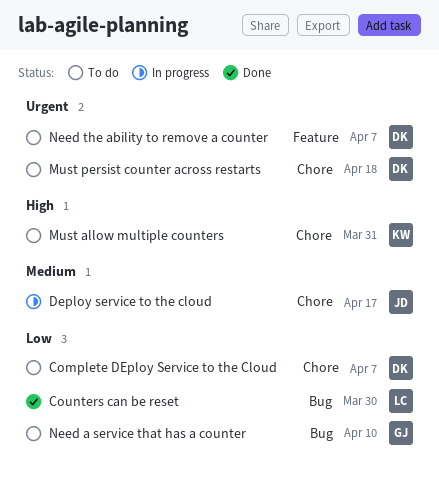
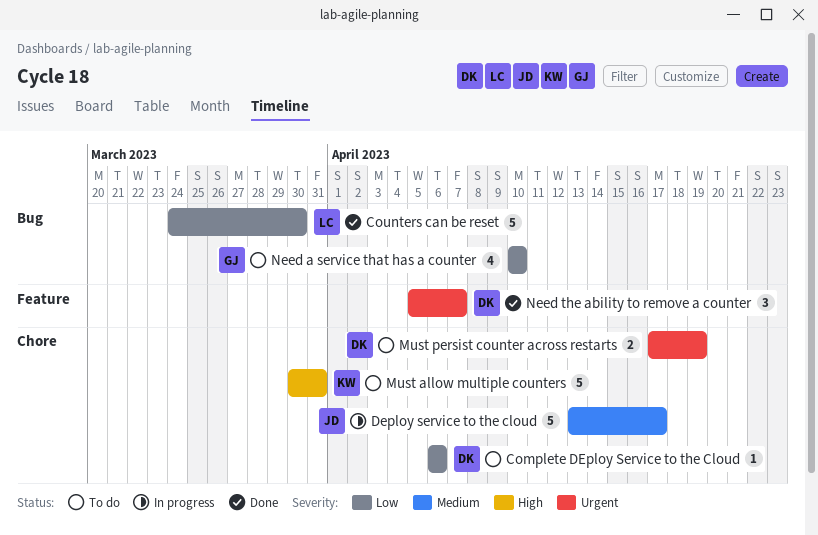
Complete DEploy Service to the Cloud, due: Apr 7 -> Apr 6
Must persist counter across restarts, due: Apr 18 -> Apr 19
Need the ability to remove a counter, status: To do -> Done

